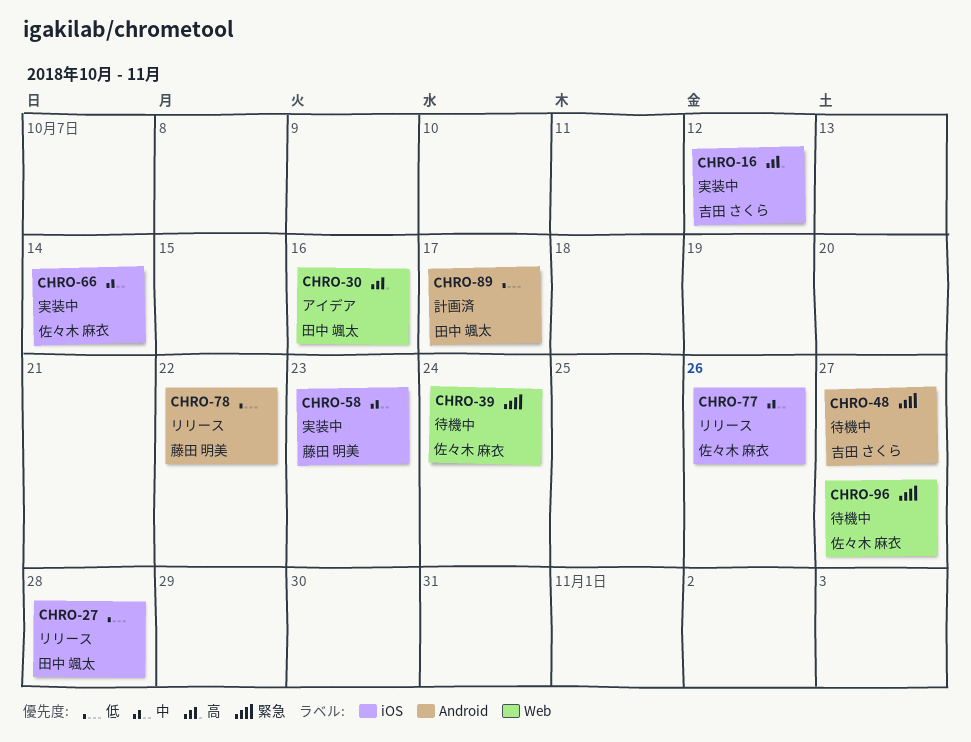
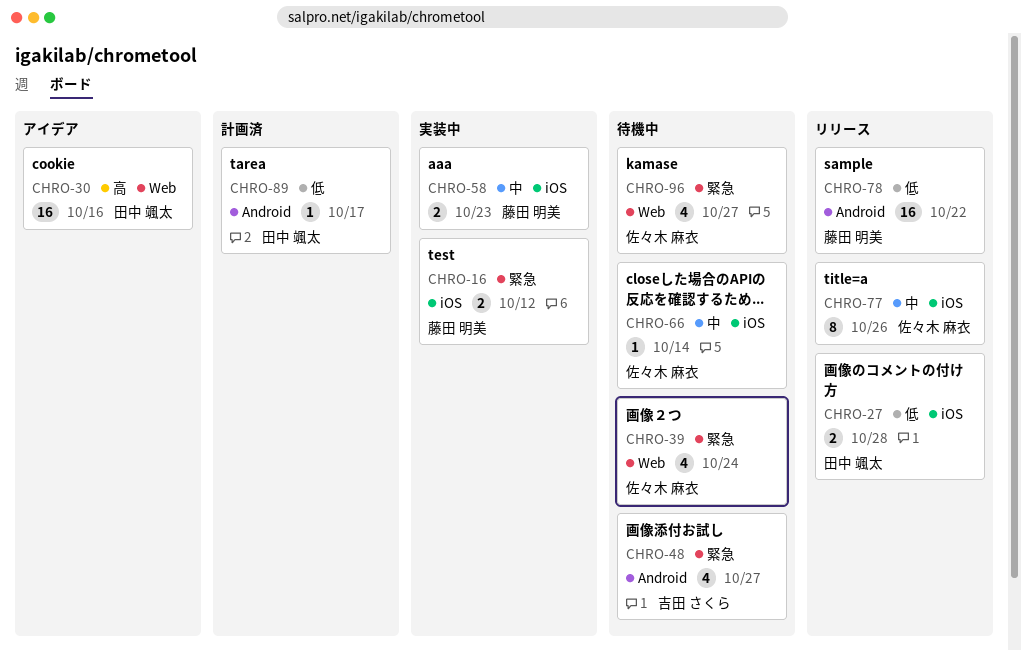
CHRO-16, owner: 吉田 さくら -> 藤田 明美
CHRO-16, priority: 高 -> 緊急
CHRO-66, status: 実装中 -> 待機中

